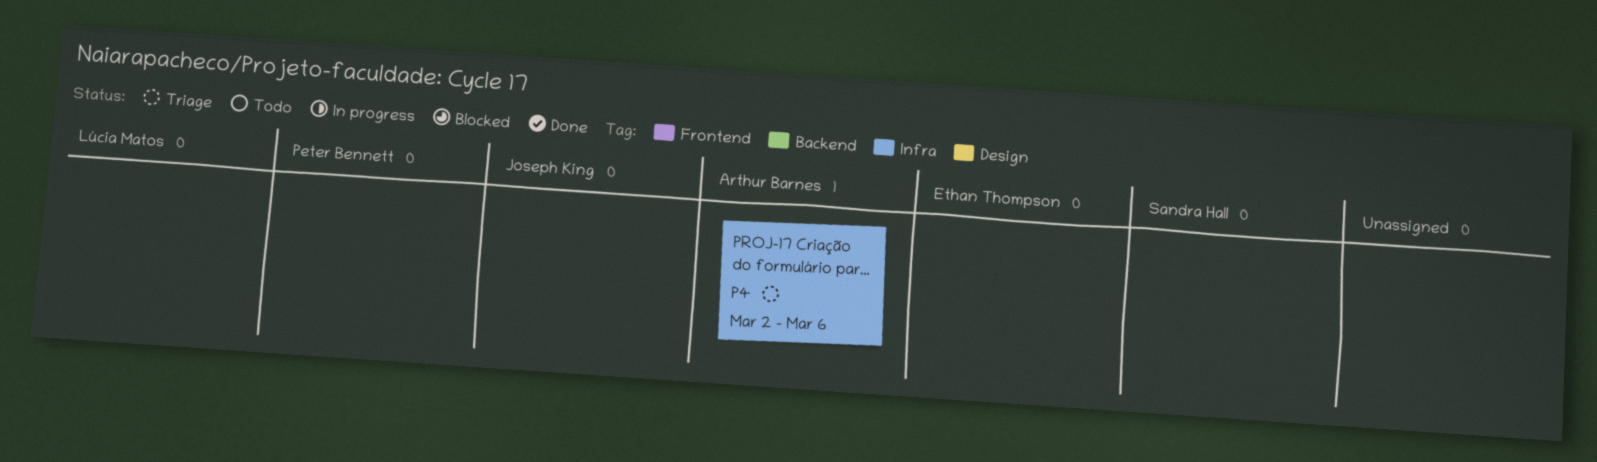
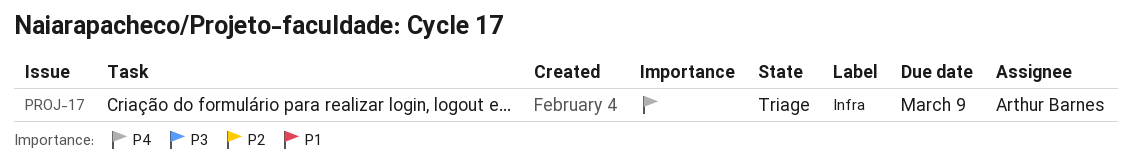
PROJ-17, due: Mar 6 -> Mar 9

